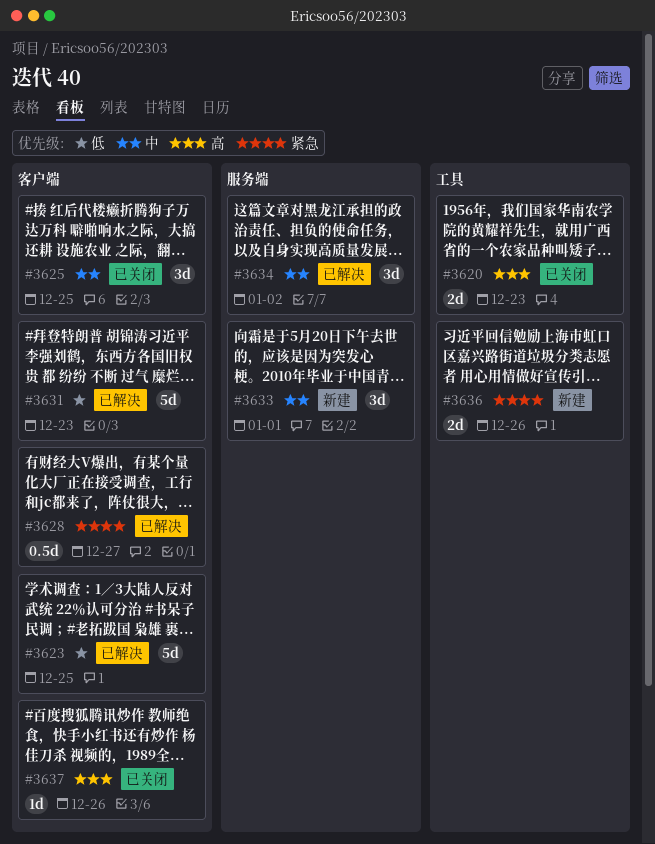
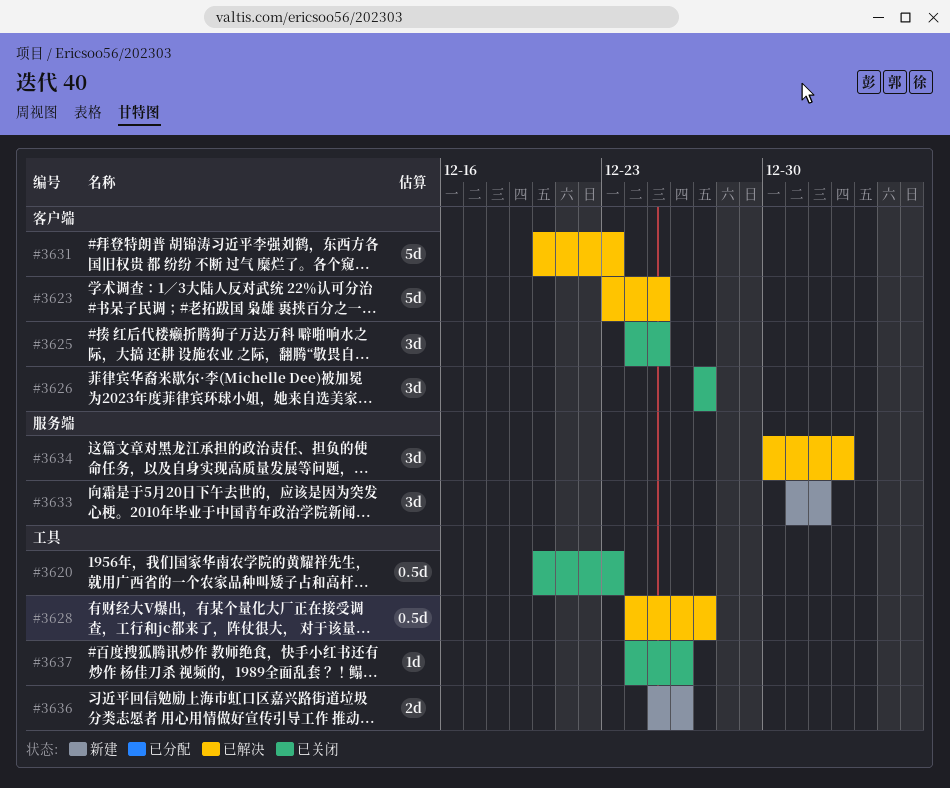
#3620, estimate: 2d -> 0.5d
#3626: none -> present
#3628, label: 客户端 -> 工具
#3637, label: 客户端 -> 工具

